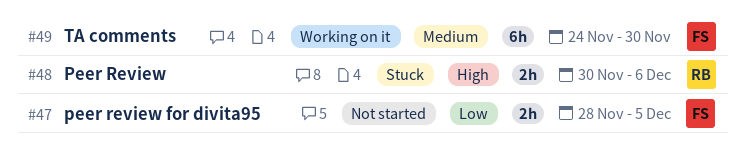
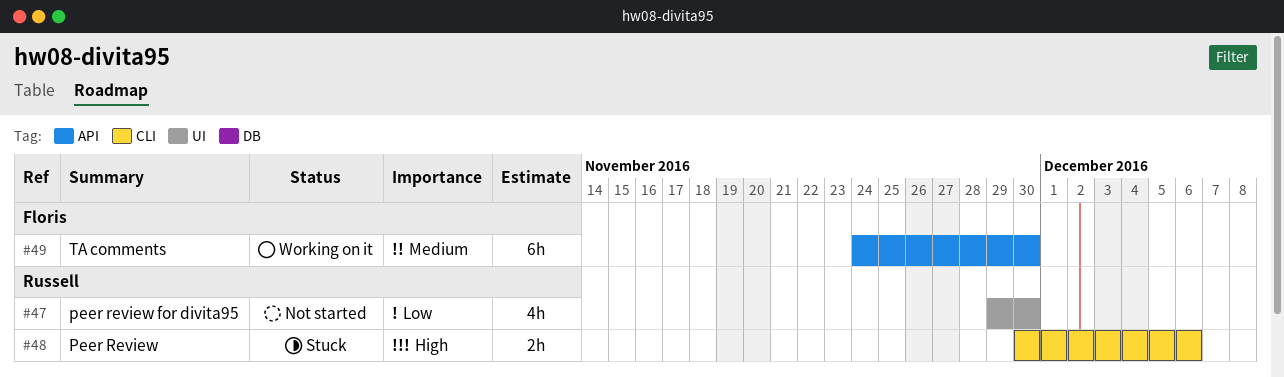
#47, owner: Floris -> Russell
#47, estimate: 2h -> 4h
#47, start: Nov 28 -> Nov 29
#47, due: Dec 5 -> Nov 30

